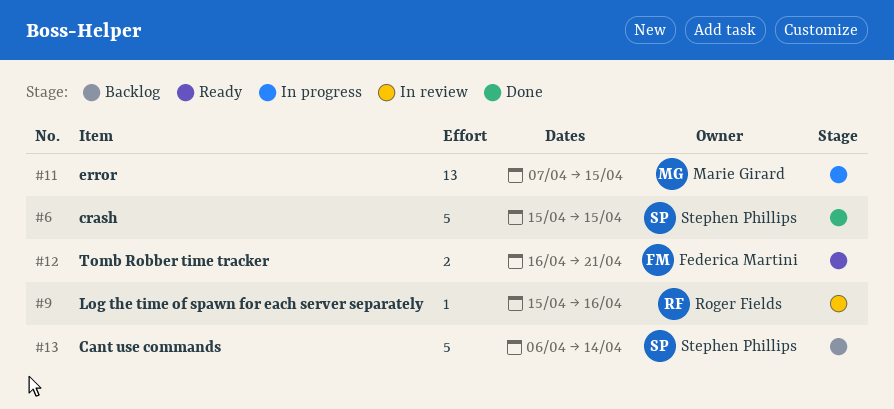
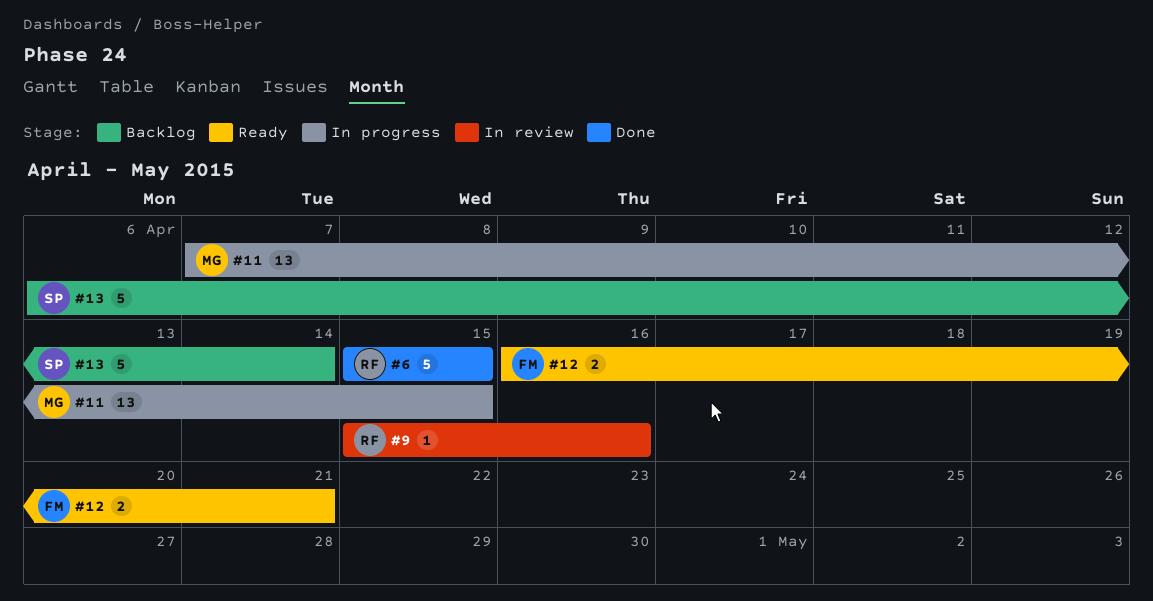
#6, owner: Stephen Phillips -> Roger Fields

